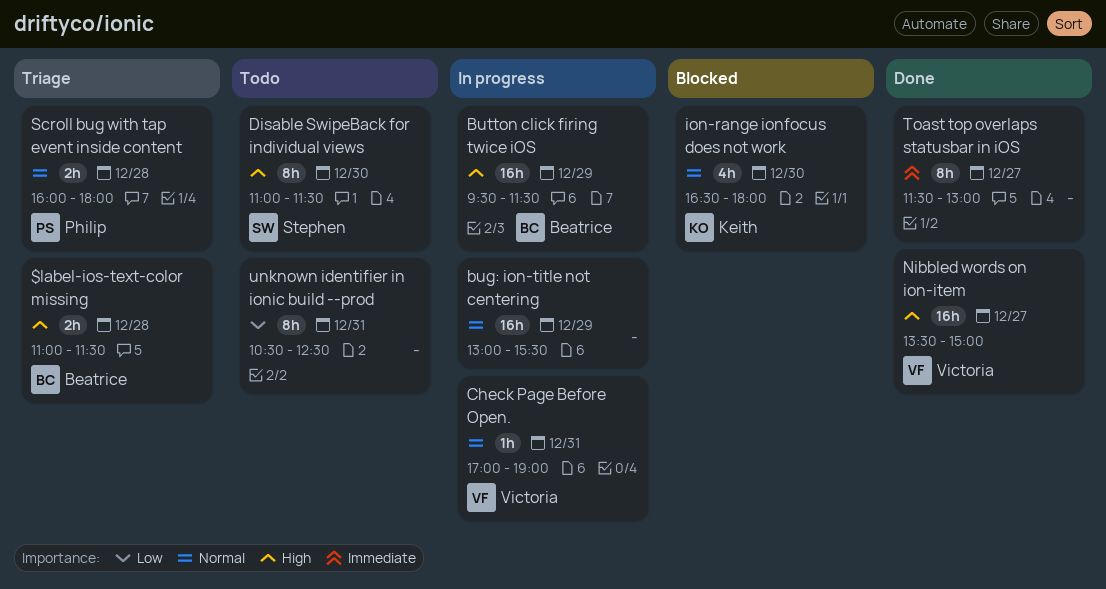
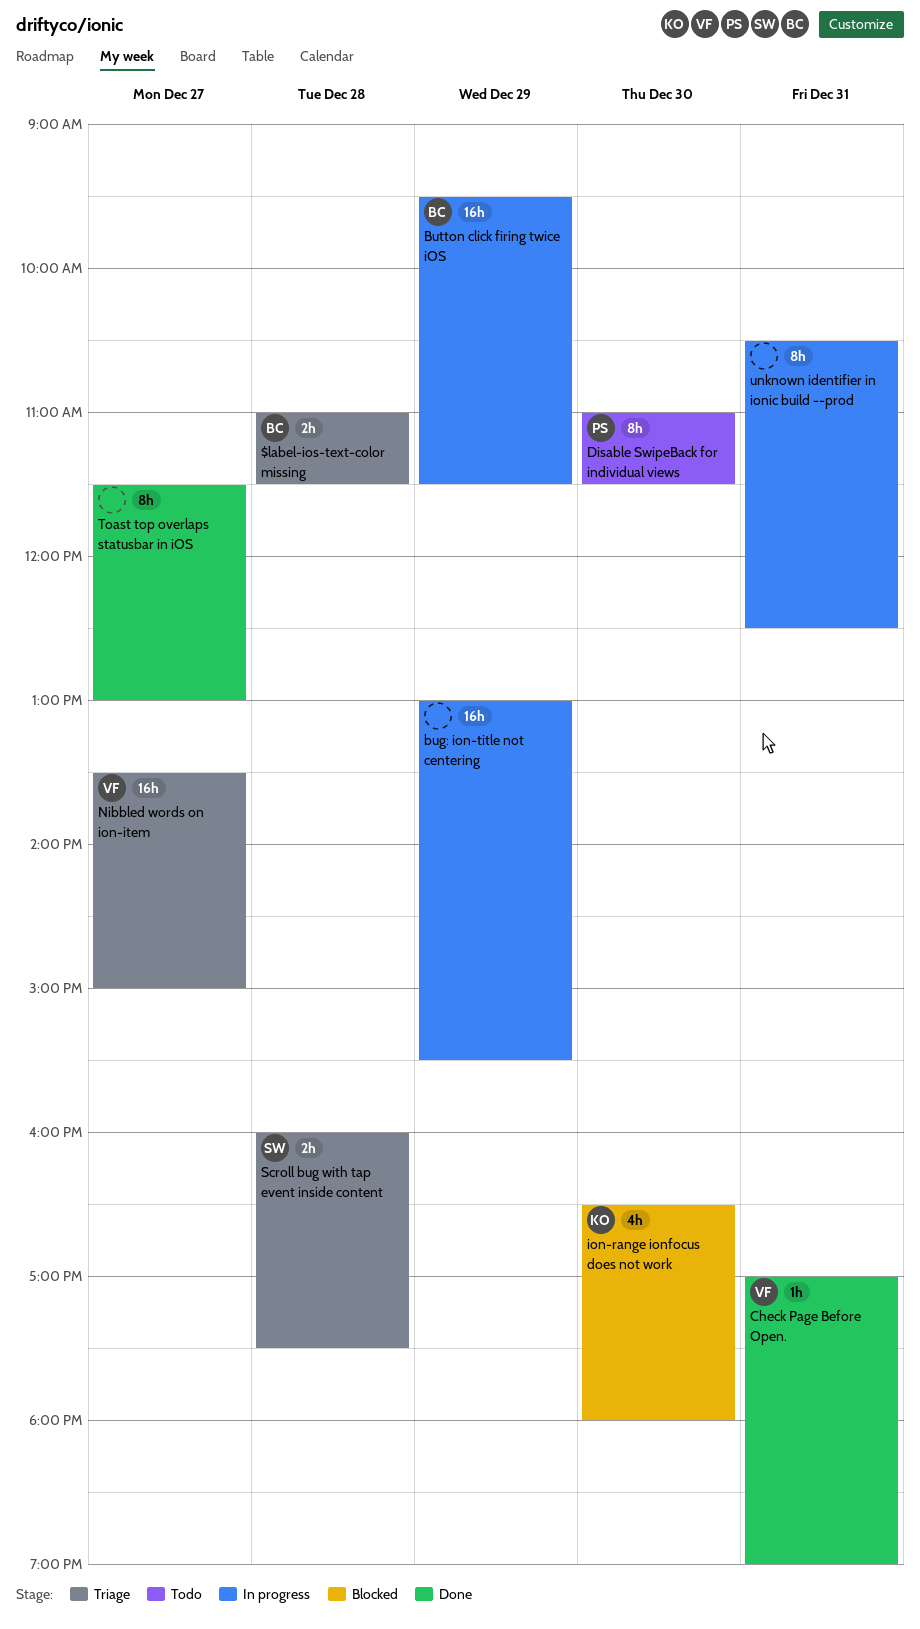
Check Page Before Open., status: In progress -> Done
Disable SwipeBack for individual views, owner: Stephen -> Philip
Nibbled words on ion-item, status: Done -> Triage
Scroll bug with tap event inside content, owner: Philip -> Stephen
Scroll bug with tap event inside content, ends: 18:00 -> 17:30
unknown identifier in ionic build --prod, status: Todo -> In progress

